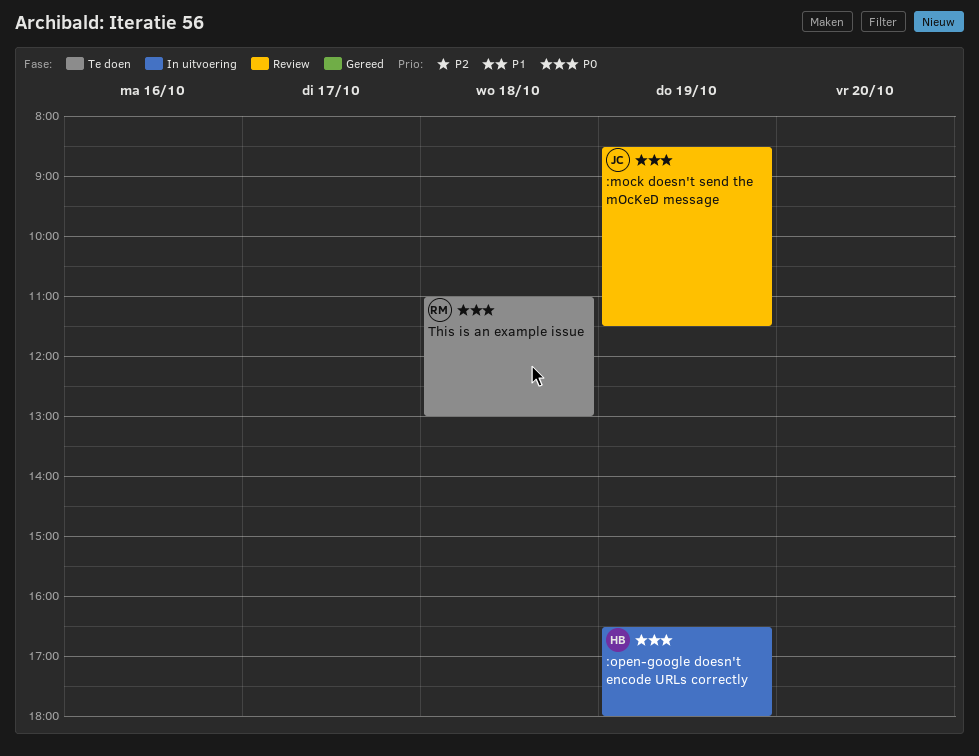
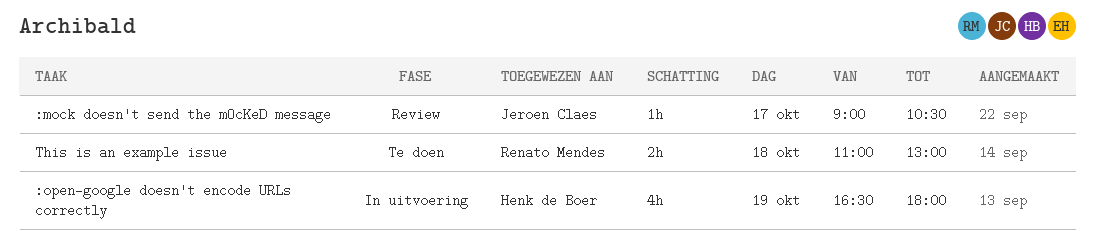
:mock doesn't send the mOcKeD message, day: Oct 19 -> Oct 17
:mock doesn't send the mOcKeD message, begins: 08:30 -> 09:00
:mock doesn't send the mOcKeD message, ends: 11:30 -> 10:30

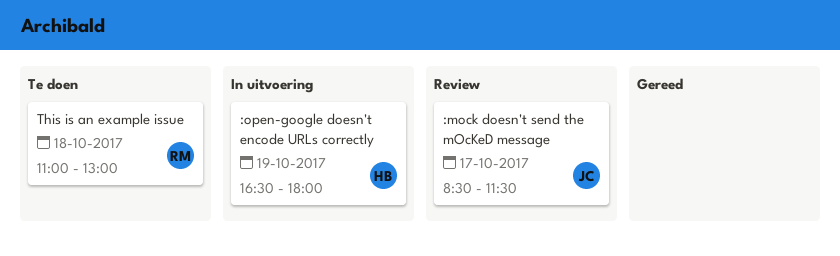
:mock doesn't send the mOcKeD message, begins: 09:00 -> 08:30
:mock doesn't send the mOcKeD message, ends: 10:30 -> 11:30

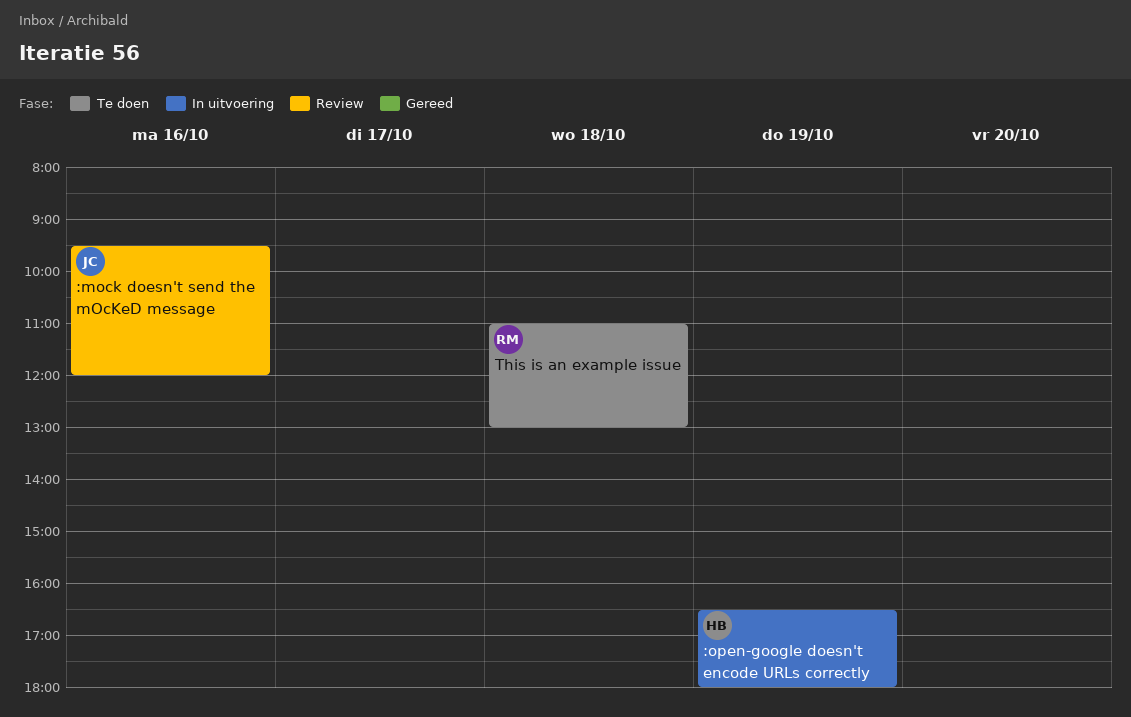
:mock doesn't send the mOcKeD message, day: Oct 17 -> Oct 16
:mock doesn't send the mOcKeD message, begins: 08:30 -> 09:30
:mock doesn't send the mOcKeD message, ends: 11:30 -> 12:00

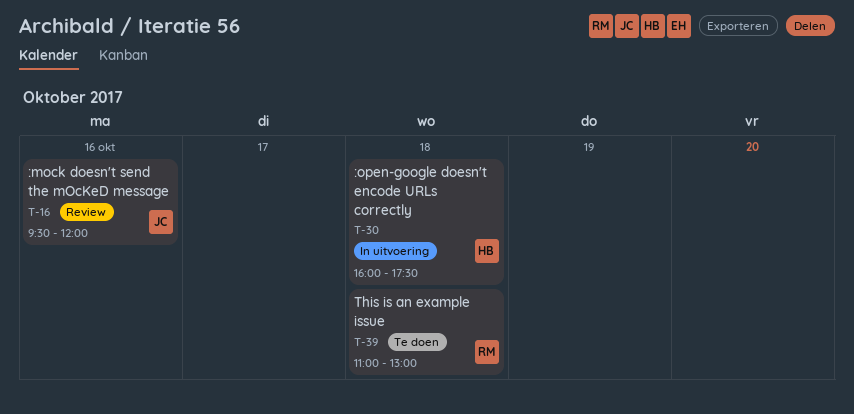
:open-google doesn't encode URLs correctly, day: Oct 19 -> Oct 18
:open-google doesn't encode URLs correctly, begins: 16:30 -> 16:00
:open-google doesn't encode URLs correctly, ends: 18:00 -> 17:30

